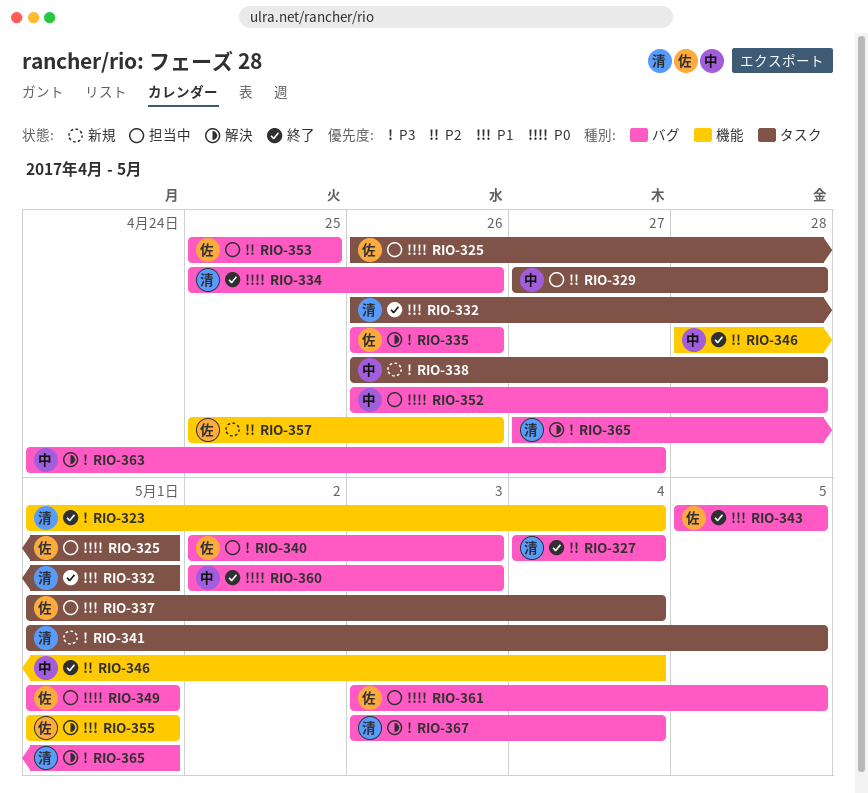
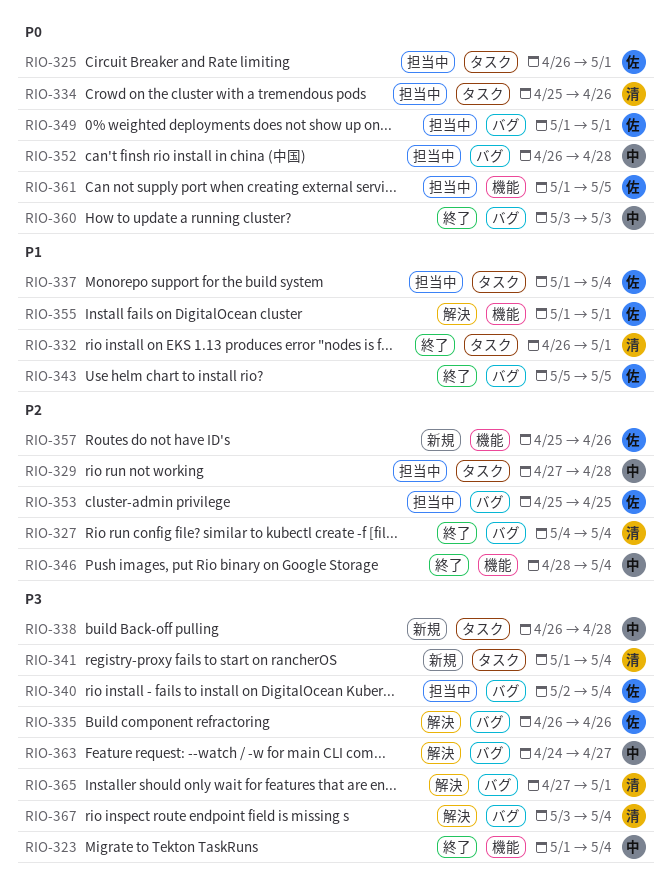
RIO-323, owner: 清 -> 中
RIO-334, status: 終了 -> 担当中
RIO-334, label: バグ -> タスク
RIO-340, due: May 3 -> May 4
RIO-341, due: May 5 -> May 4
RIO-360, start: May 2 -> May 3
RIO-361, label: バグ -> 機能
RIO-361, start: May 3 -> May 1

